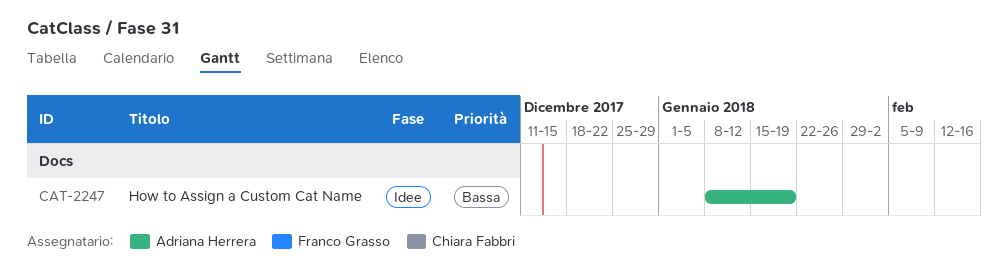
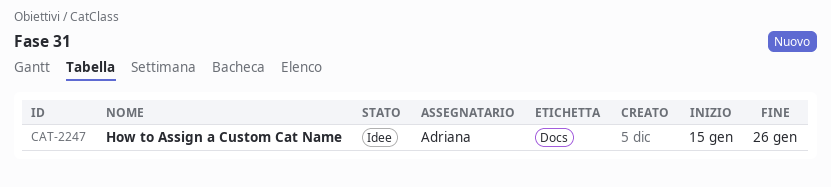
CAT-2247, start: Jan 8 -> Jan 15
CAT-2247, due: Jan 19 -> Jan 26

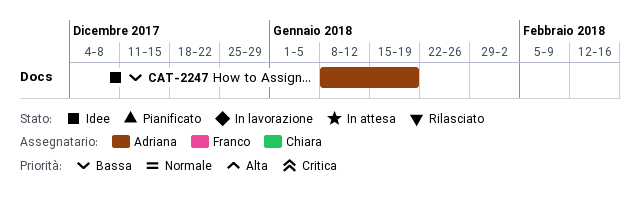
CAT-2247, start: Jan 15 -> Jan 8
CAT-2247, due: Jan 26 -> Jan 19

